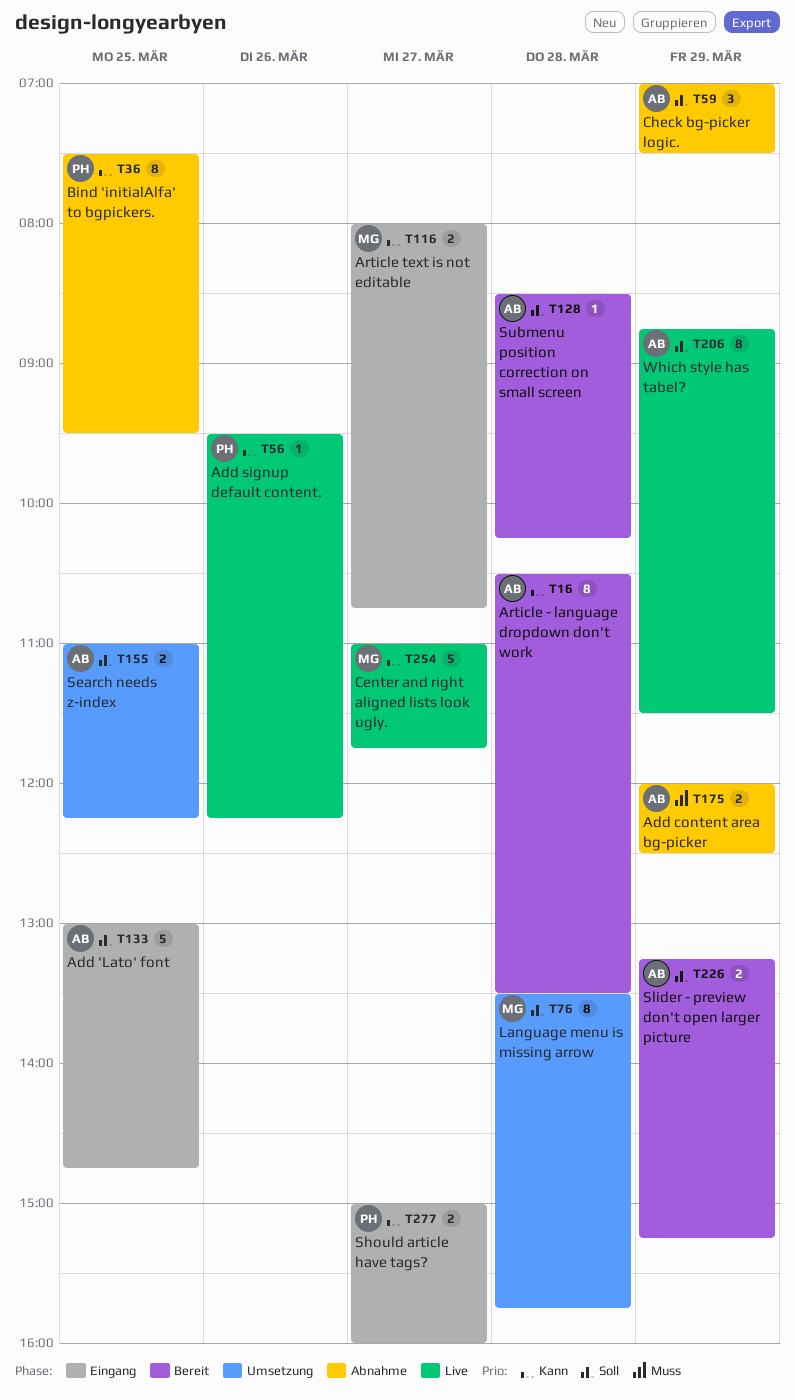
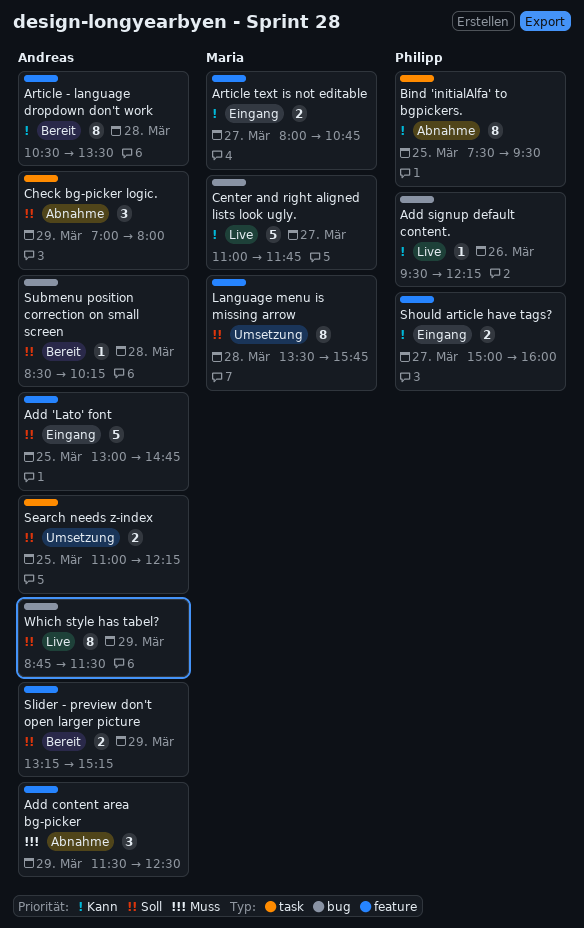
Add content area bg-picker, estimate: 2 -> 3
Add content area bg-picker, begins: 12:00 -> 11:30
Check bg-picker logic., ends: 07:30 -> 08:00

